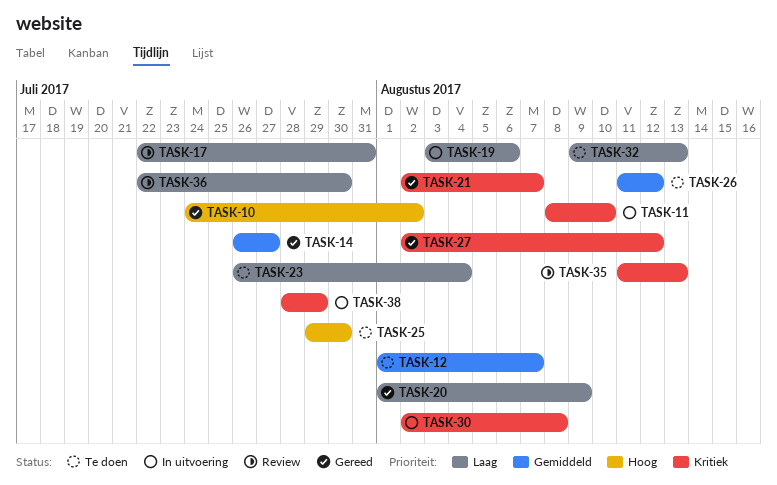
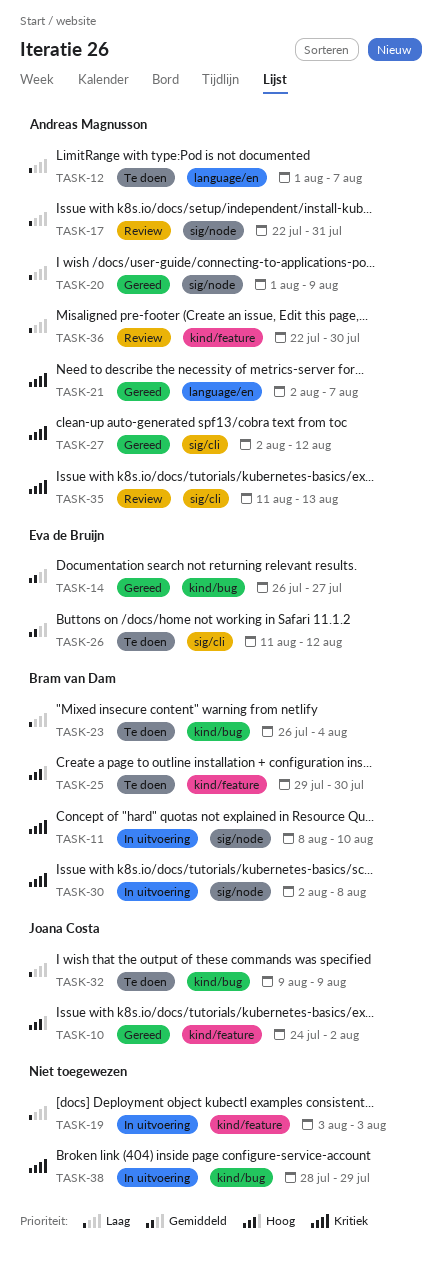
TASK-12, priority: Gemiddeld -> Laag
TASK-19, due: Aug 6 -> Aug 3
TASK-32, due: Aug 13 -> Aug 9

